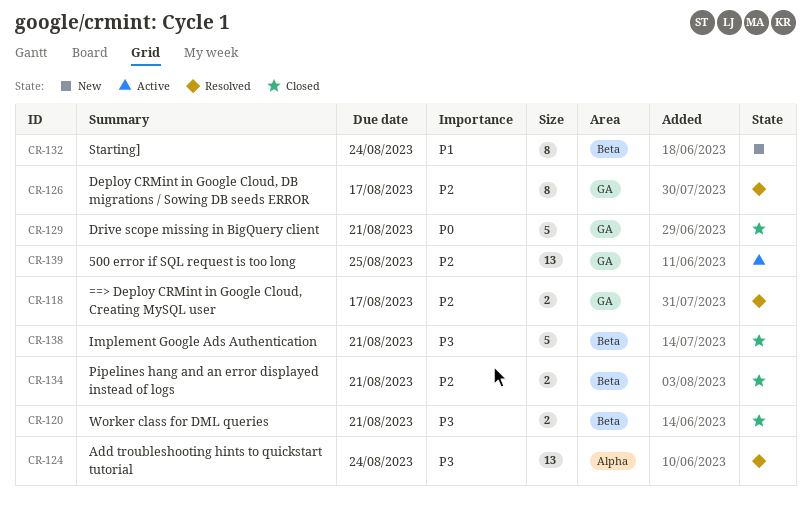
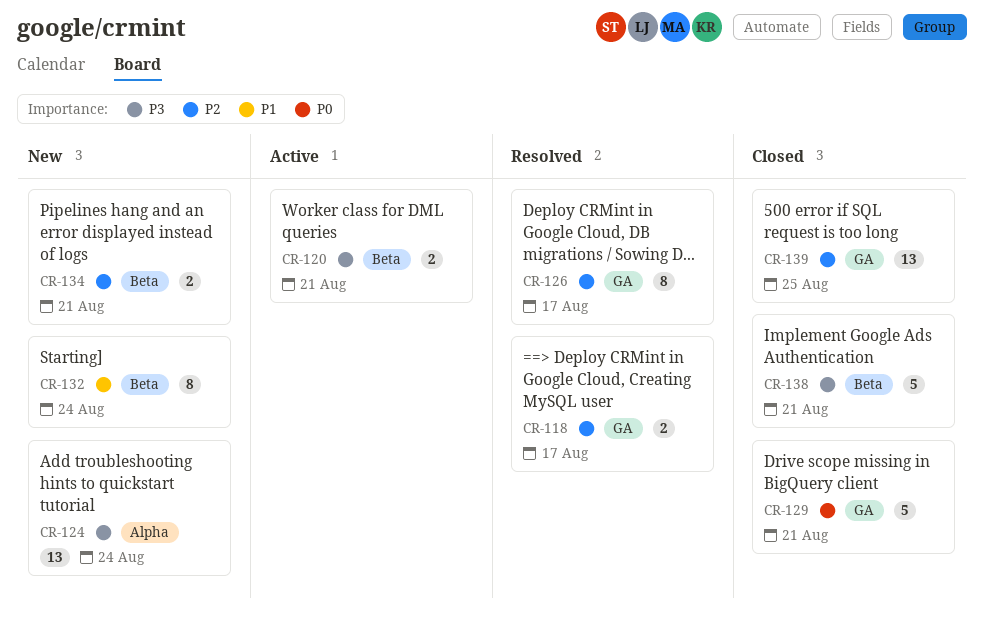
CR-120, status: Closed -> Active
CR-124, status: Resolved -> New
CR-134, status: Closed -> New
CR-139, status: Active -> Closed

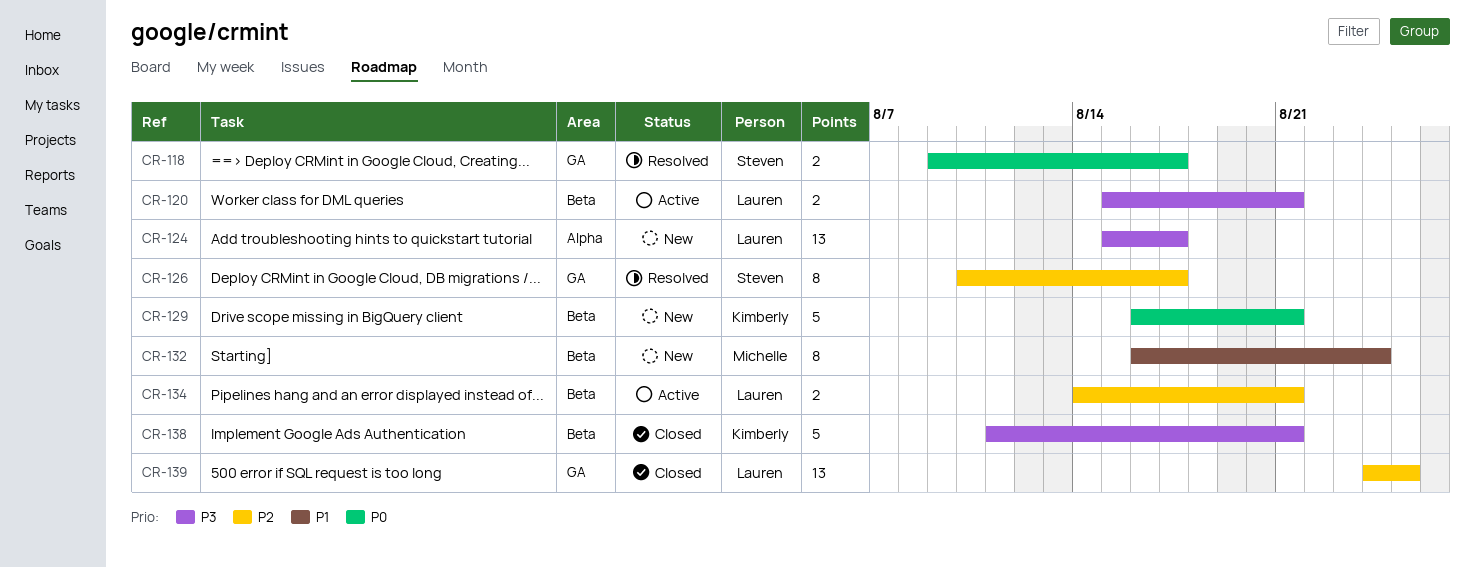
CR-118, priority: P2 -> P0
CR-124, due: Aug 24 -> Aug 17
CR-129, status: Closed -> New
CR-129, label: GA -> Beta
CR-134, status: New -> Active

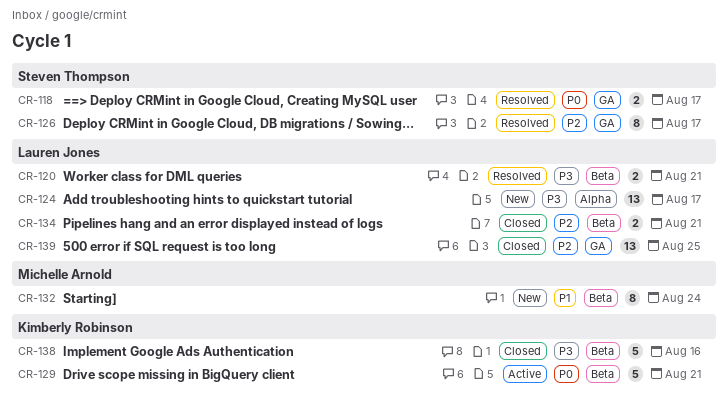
CR-120, status: Active -> Resolved
CR-129, status: New -> Active
CR-134, status: Active -> Closed
CR-138, due: Aug 21 -> Aug 16

